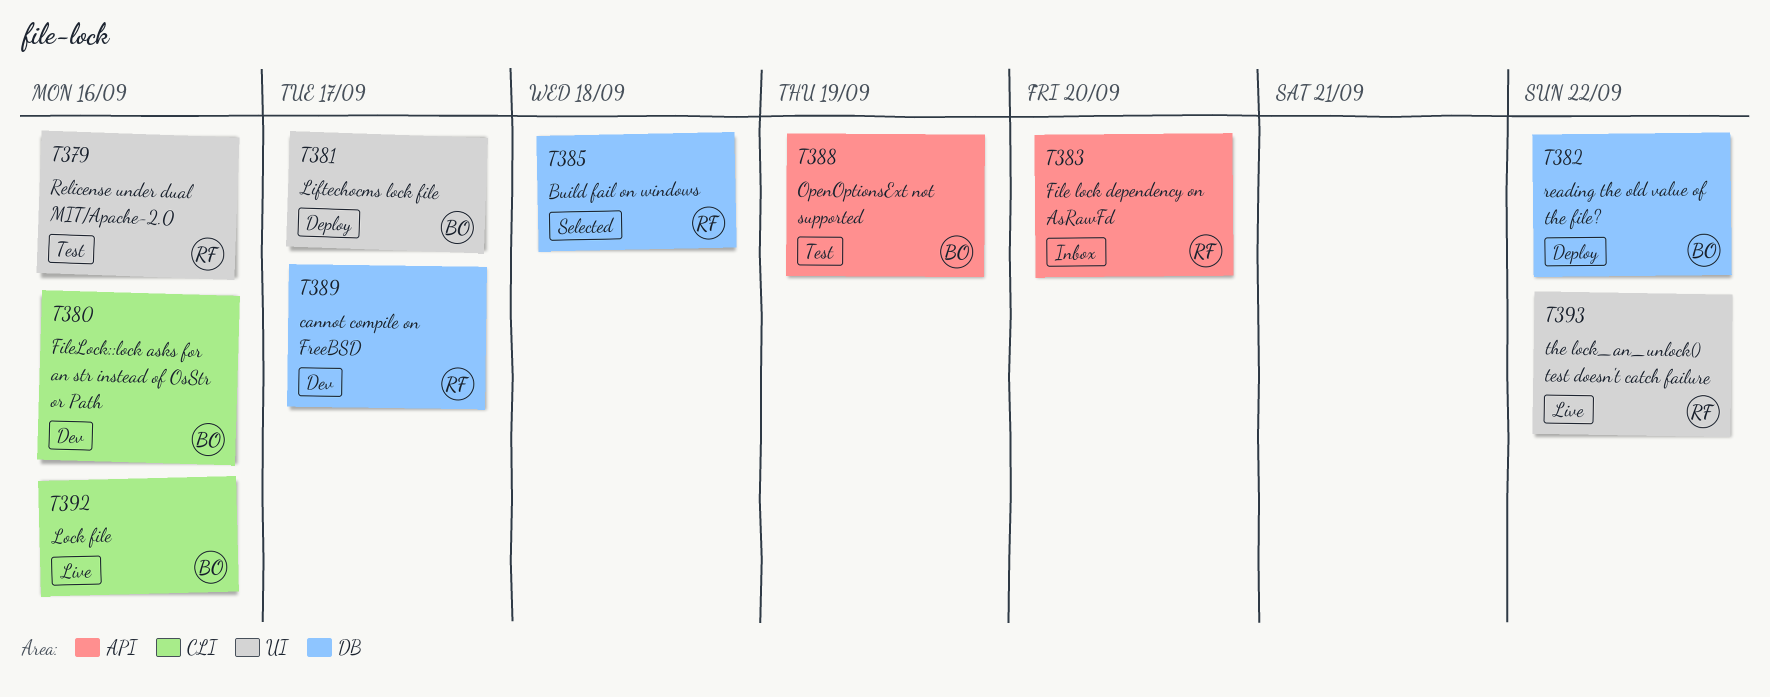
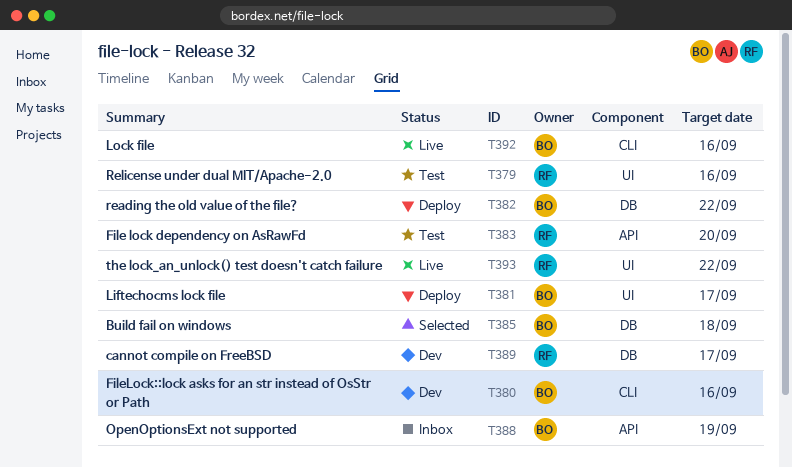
T383, status: Inbox -> Test
T385, owner: RF -> BO
T388, status: Test -> Inbox

